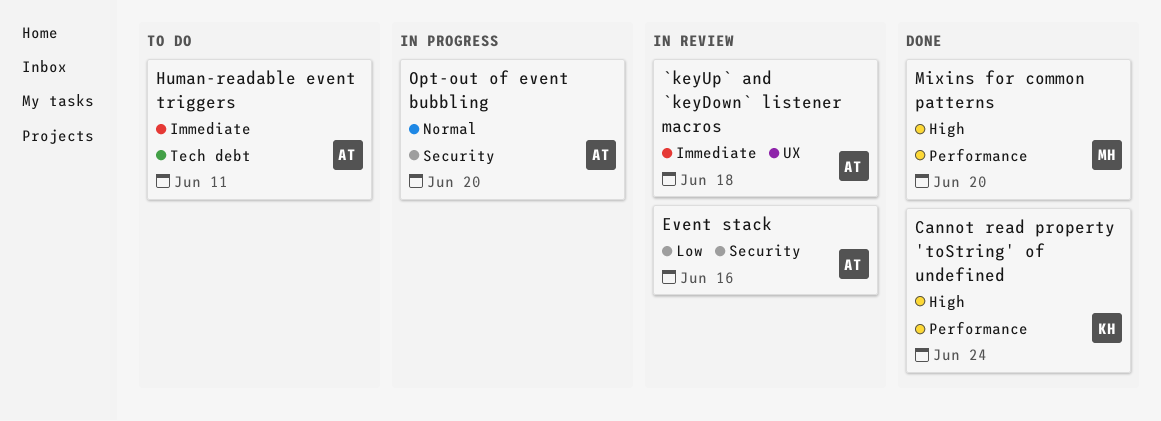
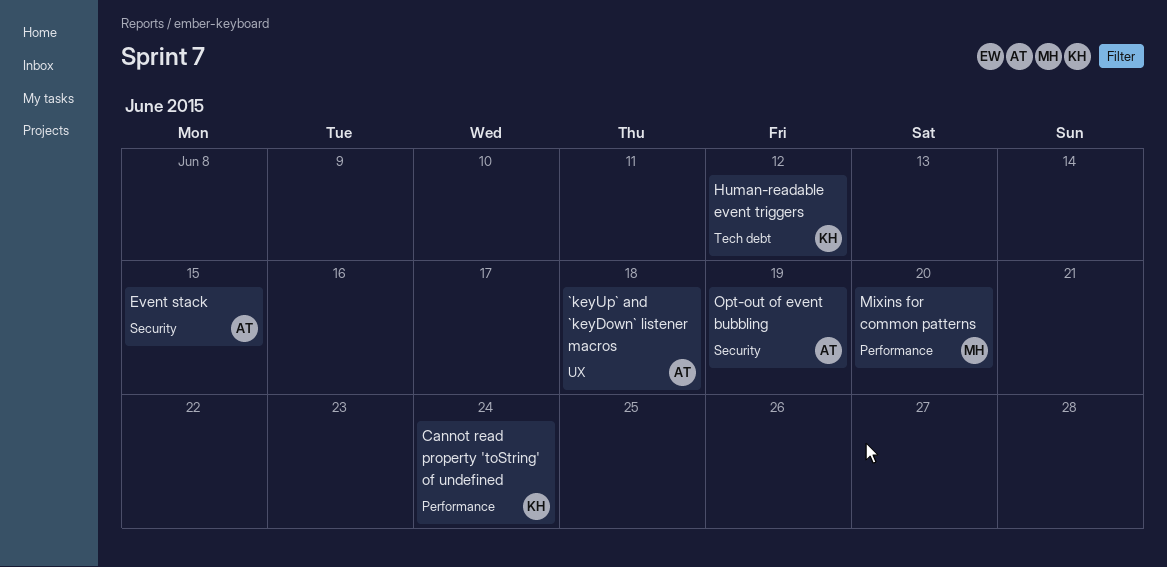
Event stack, due: Jun 16 -> Jun 15
Human-readable event triggers, owner: AT -> KH
Human-readable event triggers, due: Jun 11 -> Jun 12
Opt-out of event bubbling, due: Jun 20 -> Jun 19

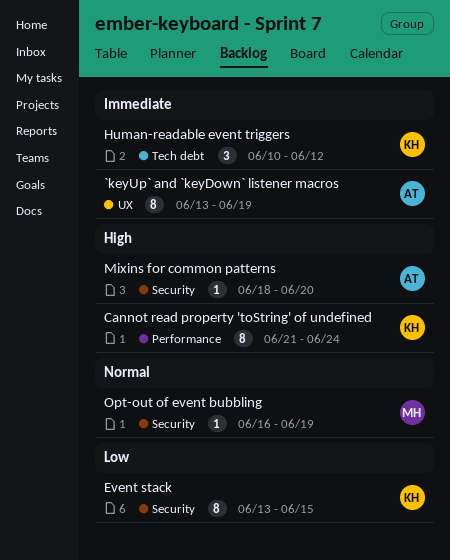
`keyUp` and `keyDown` listener macros, due: Jun 18 -> Jun 19
Event stack, owner: AT -> KH
Mixins for common patterns, owner: MH -> AT
Mixins for common patterns, label: Performance -> Security
Opt-out of event bubbling, owner: AT -> MH

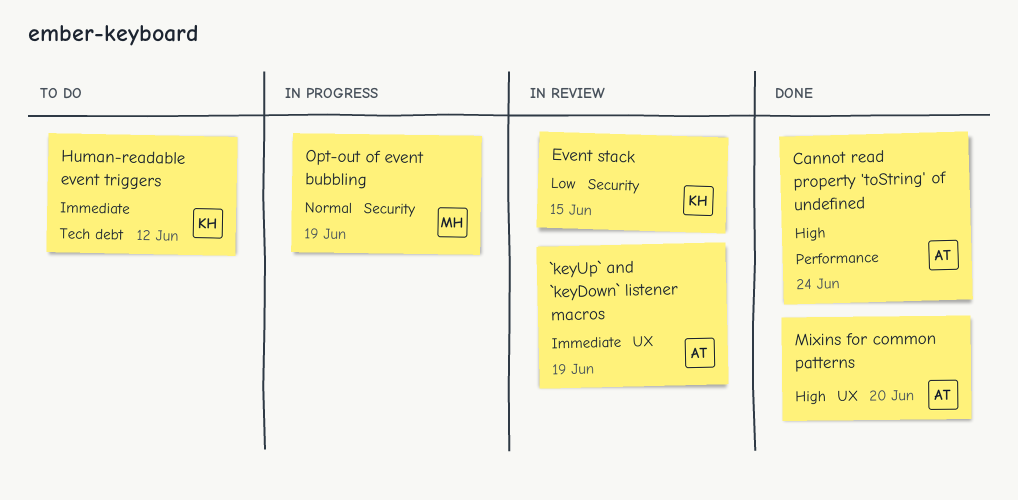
Cannot read property 'toString' of undefined, owner: KH -> AT
Mixins for common patterns, label: Security -> UX

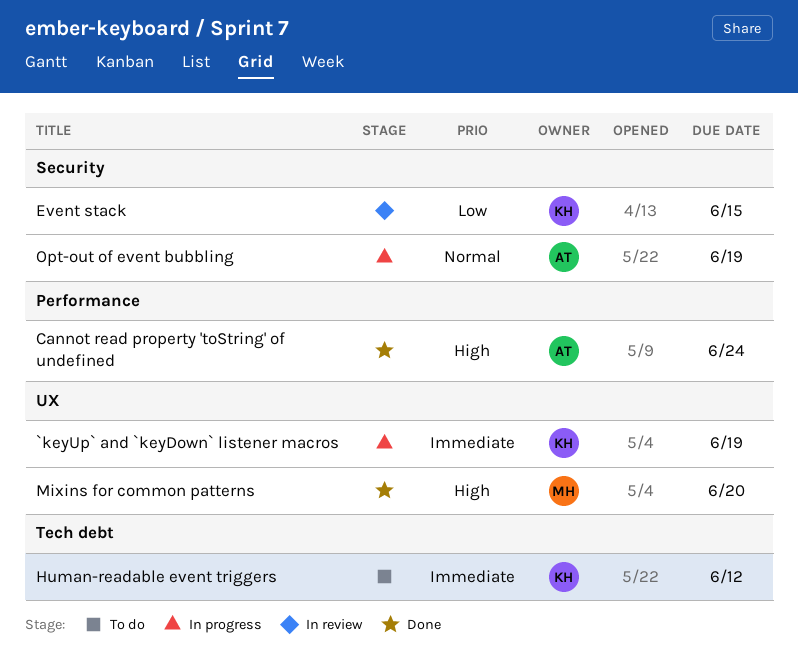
`keyUp` and `keyDown` listener macros, status: In review -> In progress
`keyUp` and `keyDown` listener macros, owner: AT -> KH
Mixins for common patterns, owner: AT -> MH
Opt-out of event bubbling, owner: MH -> AT

